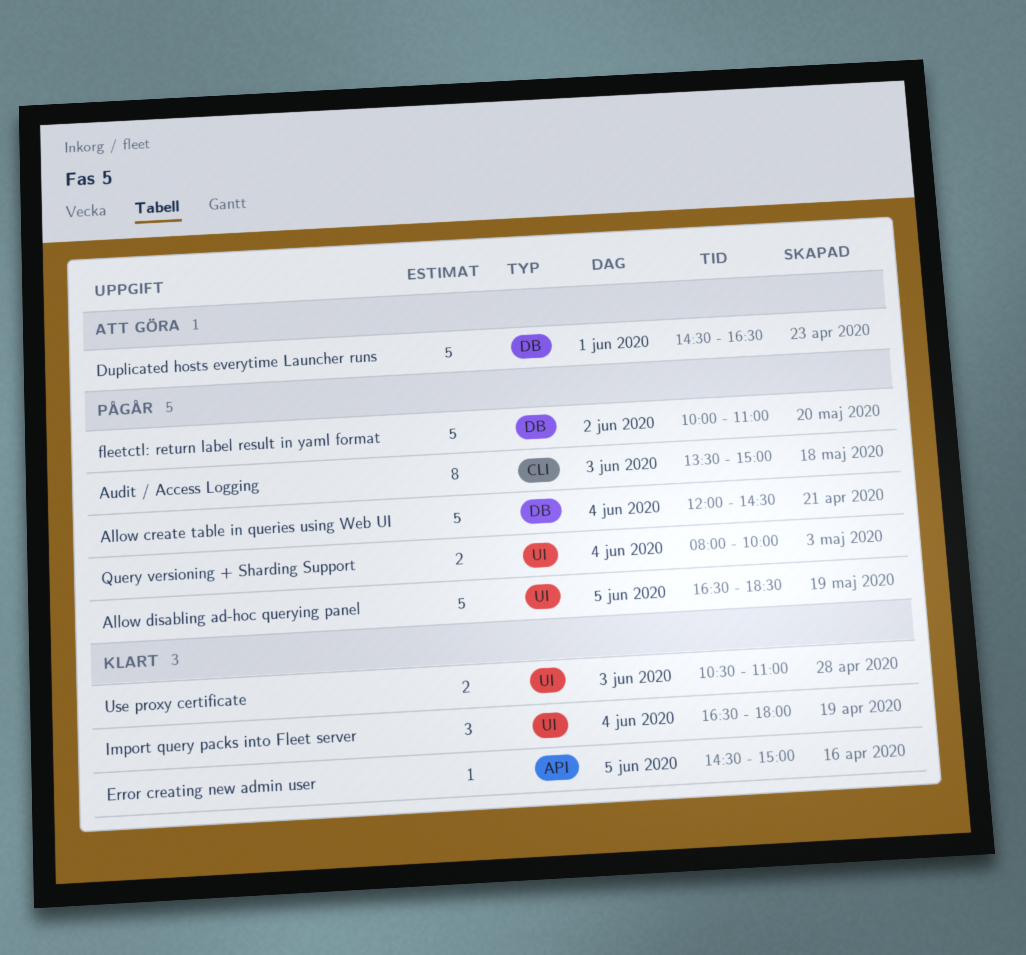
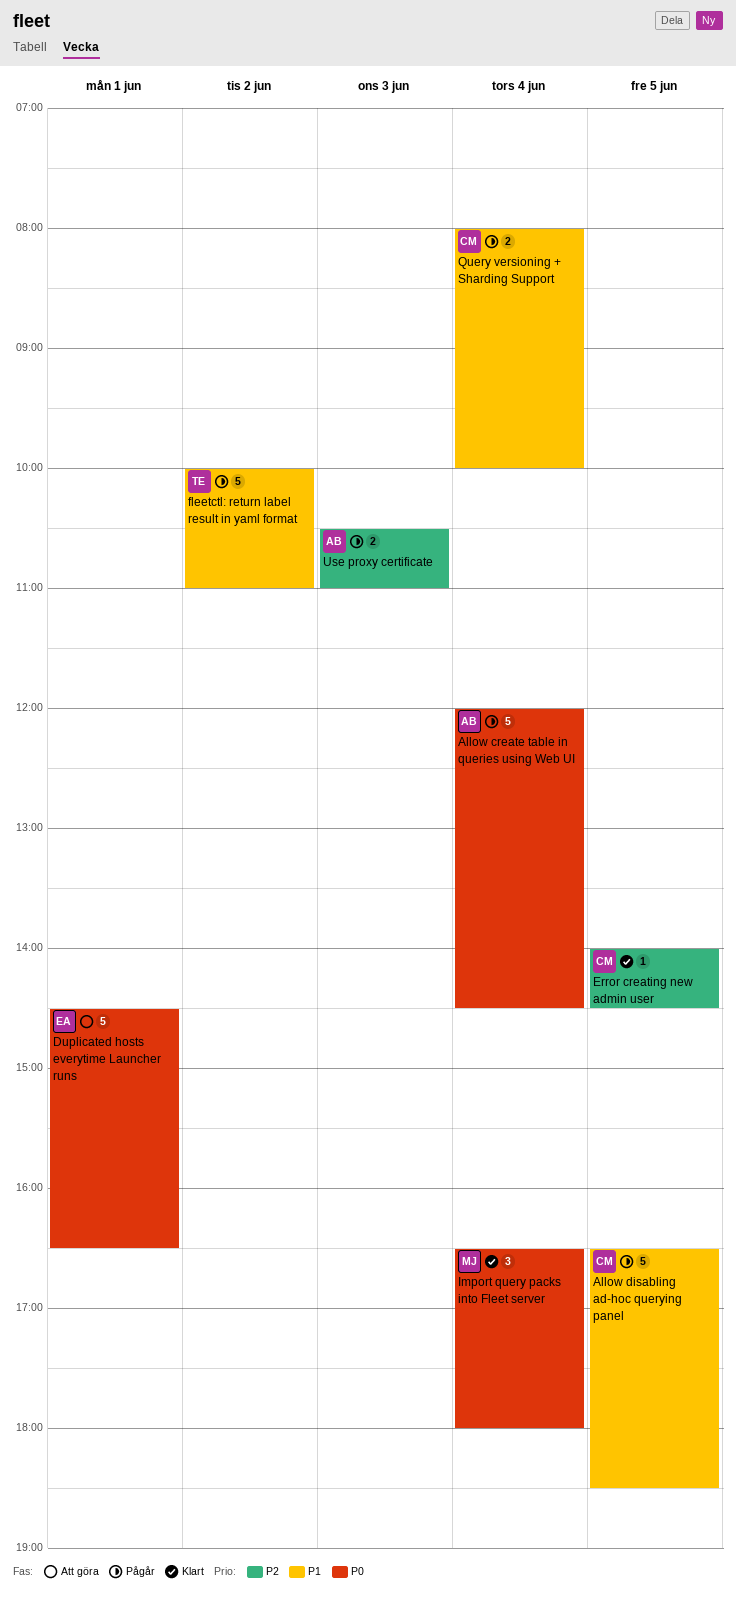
Audit / Access Logging: present -> none
Error creating new admin user, begins: 14:30 -> 14:00
Error creating new admin user, ends: 15:00 -> 14:30
Use proxy certificate, status: Klart -> Pågår

